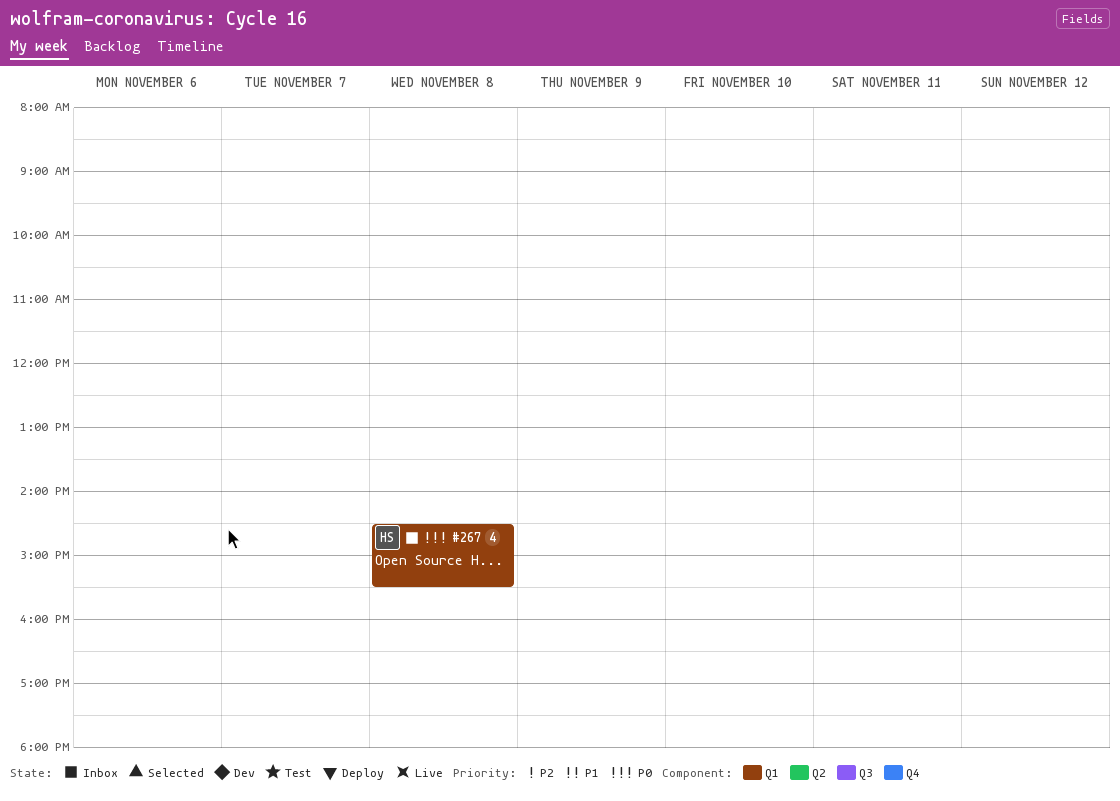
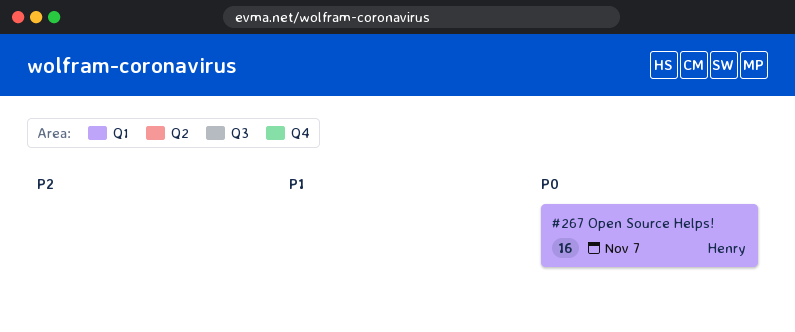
#267, estimate: 4 -> 16
#267, day: Nov 8 -> Nov 7

